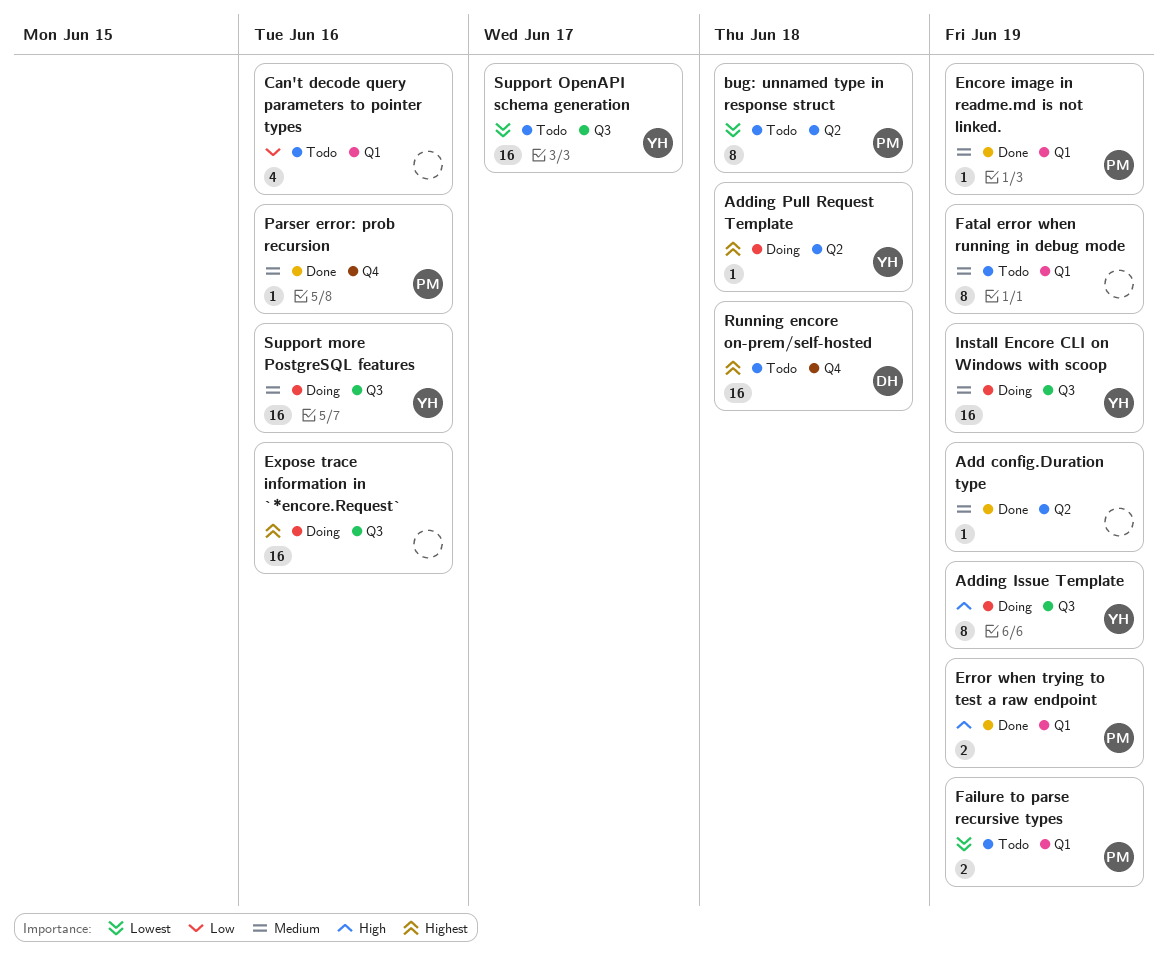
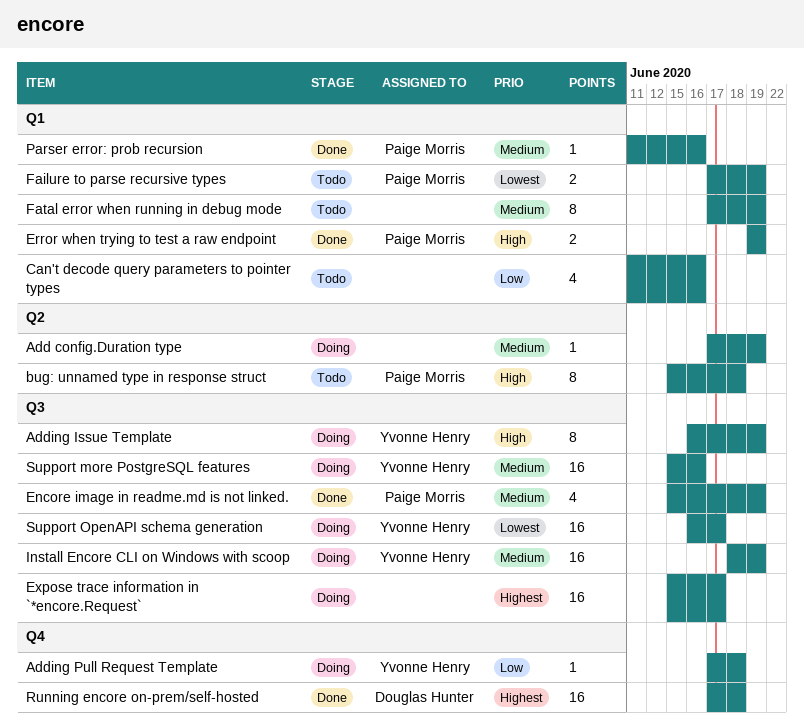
Add config.Duration type, status: Done -> Doing
Adding Pull Request Template, priority: Highest -> Low
Adding Pull Request Template, label: Q2 -> Q4
bug: unnamed type in response struct, priority: Lowest -> High
Encore image in readme.md is not linked., label: Q1 -> Q3
Encore image in readme.md is not linked., estimate: 1 -> 4
Expose trace information in `*encore.Request`, due: Jun 16 -> Jun 17
Parser error: prob recursion, label: Q4 -> Q1
Running encore on-prem/self-hosted, status: Todo -> Done
Support OpenAPI schema generation, status: Todo -> Doing

